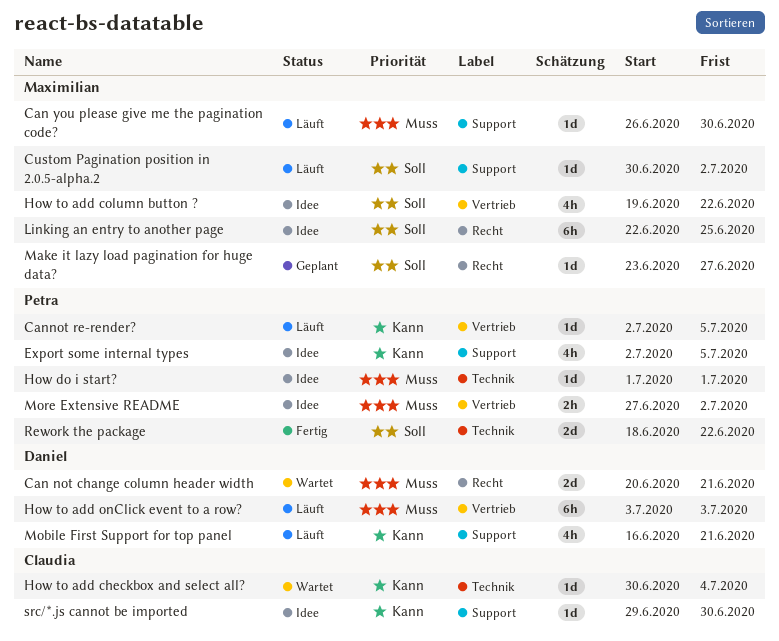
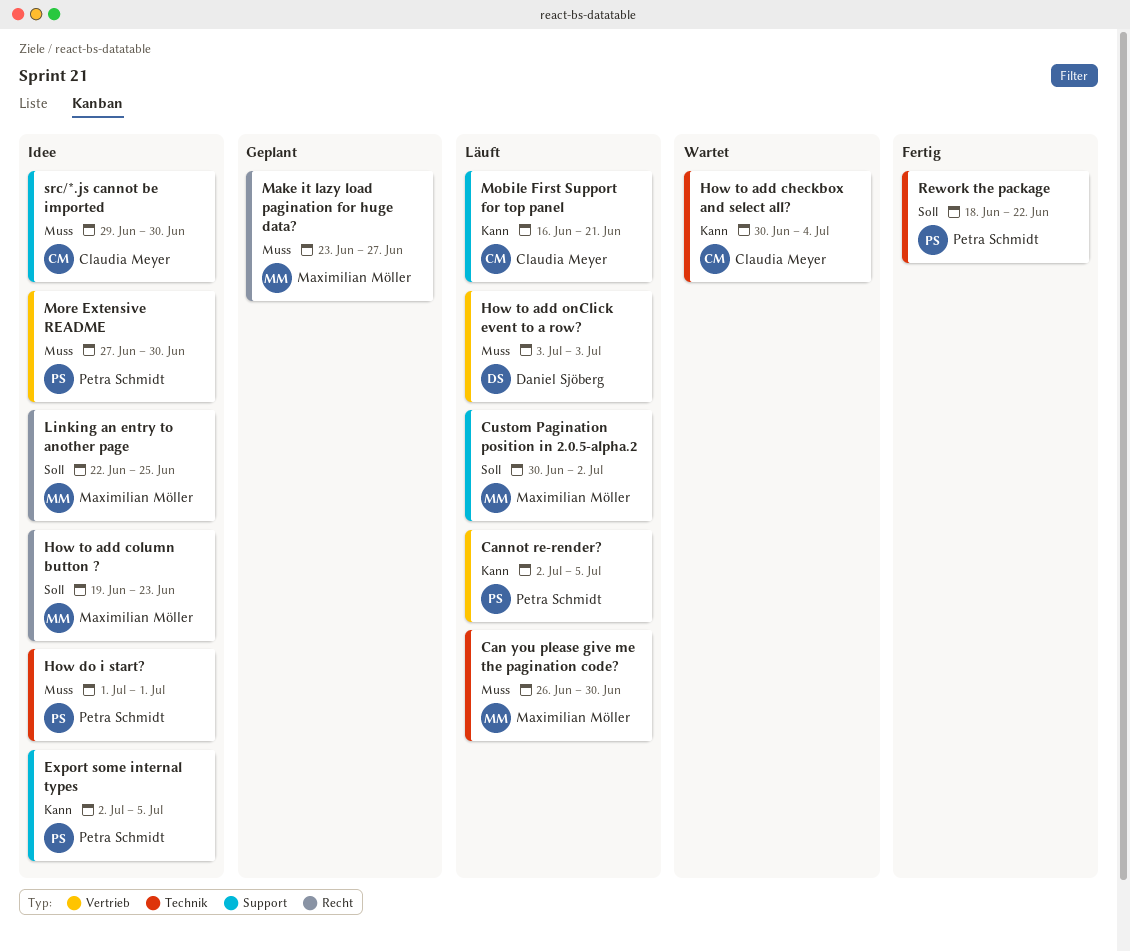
Can not change column header width: present -> none
Can you please give me the pagination code?, label: Support -> Technik
How to add column button ?, label: Vertrieb -> Recht
How to add column button ?, due: Jun 22 -> Jun 23
Make it lazy load pagination for huge data?, priority: Soll -> Muss
Mobile First Support for top panel, owner: Daniel Sjöberg -> Claudia Meyer
More Extensive README, due: Jul 2 -> Jun 30
src/*.js cannot be imported, priority: Kann -> Muss

